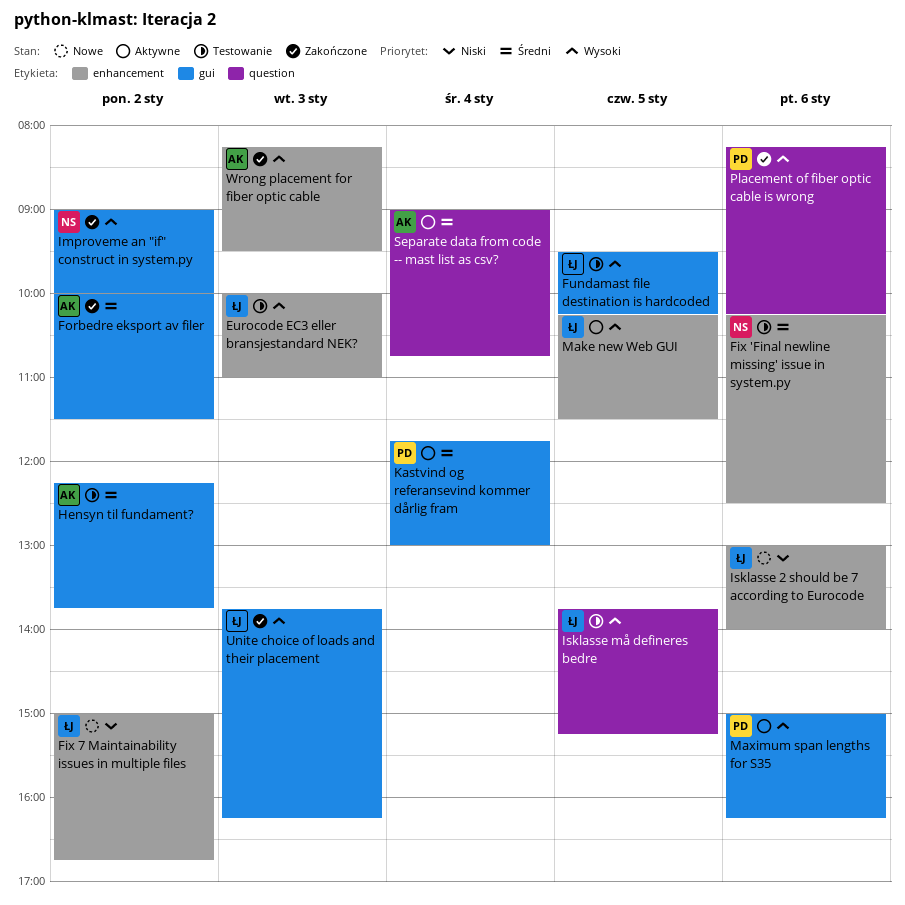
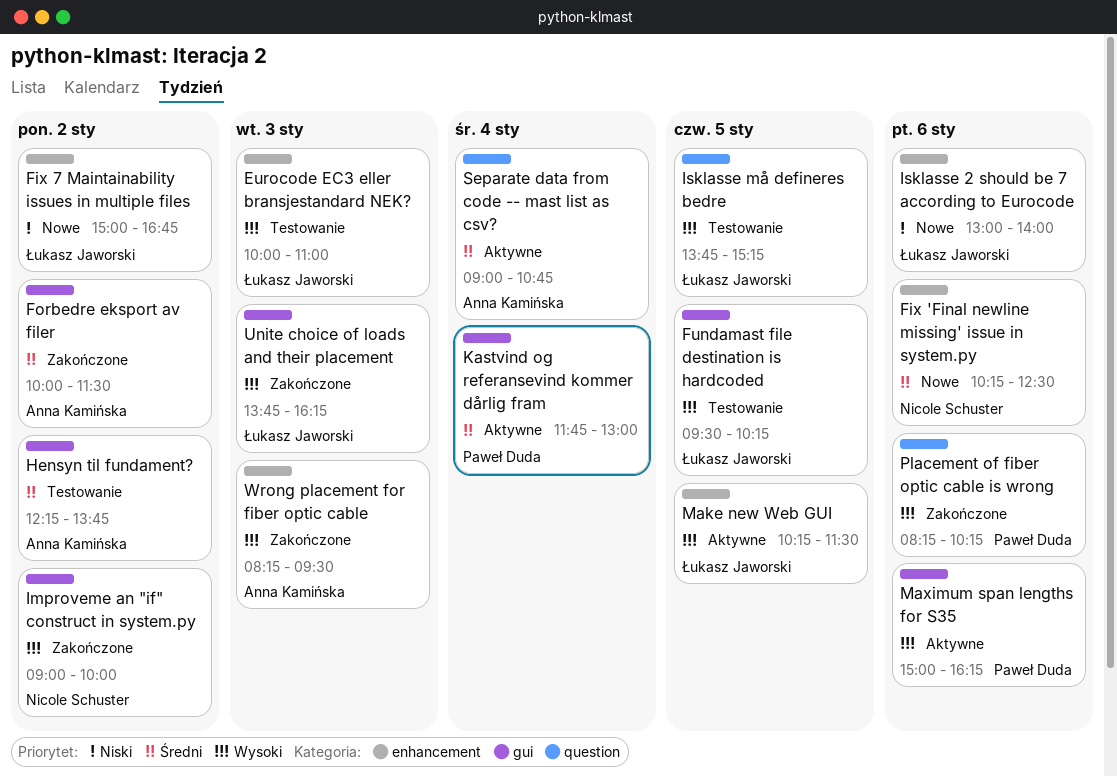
Fix 'Final newline missing' issue in system.py, status: Testowanie -> Nowe

